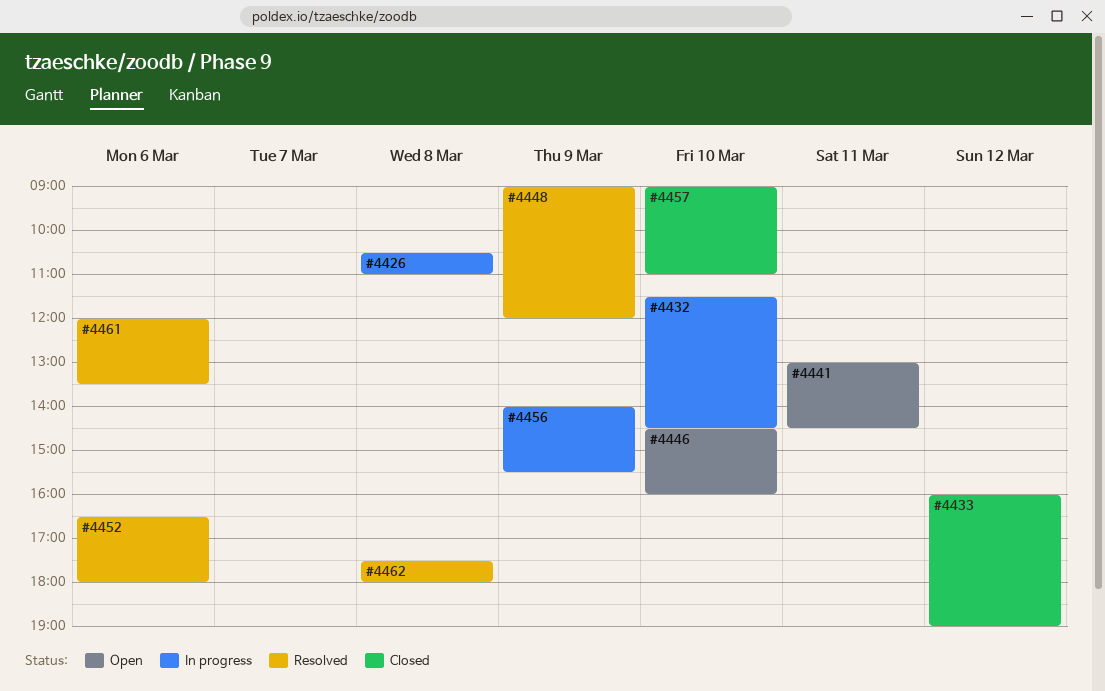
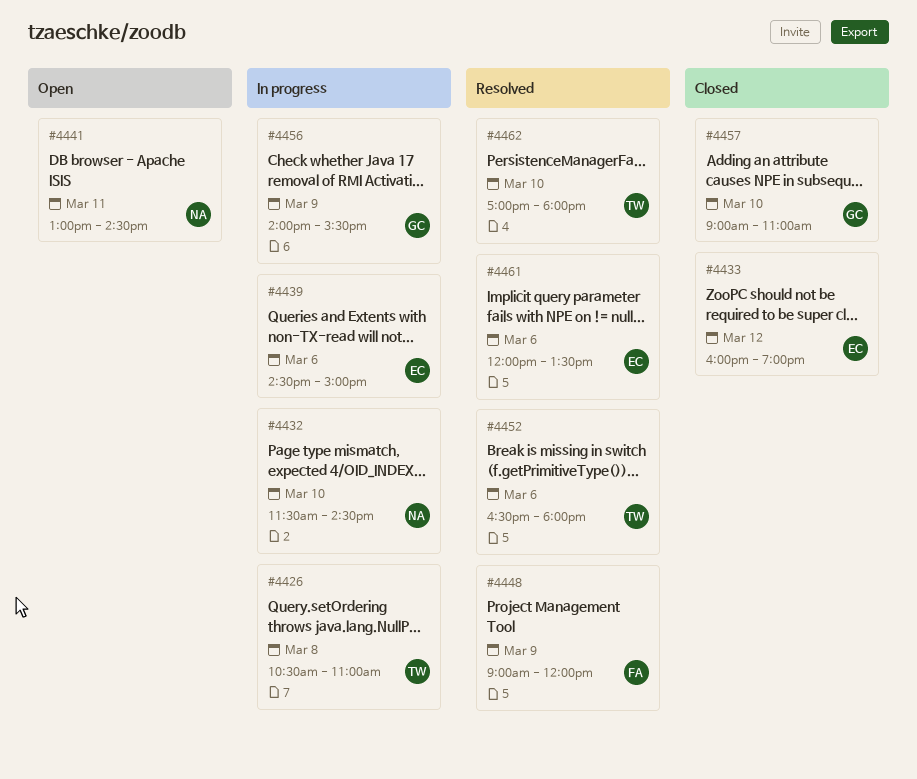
#4439: none -> present
#4446: present -> none
#4462, day: Mar 8 -> Mar 10
#4462, begins: 17:30 -> 17:00

